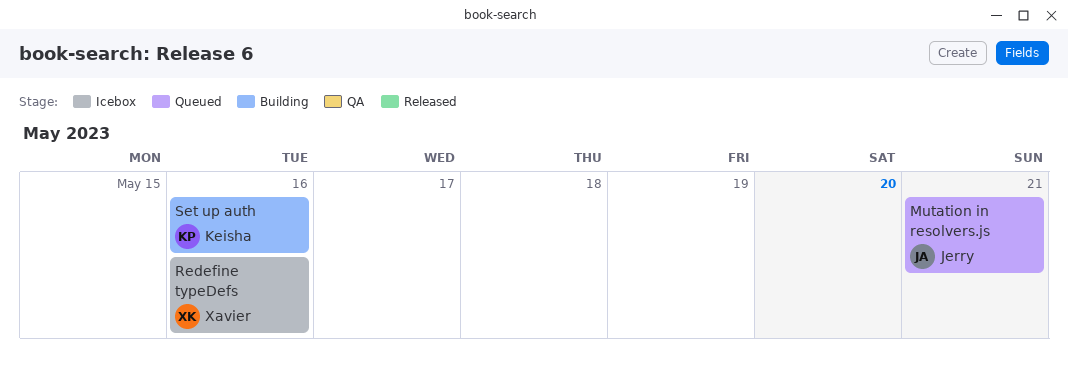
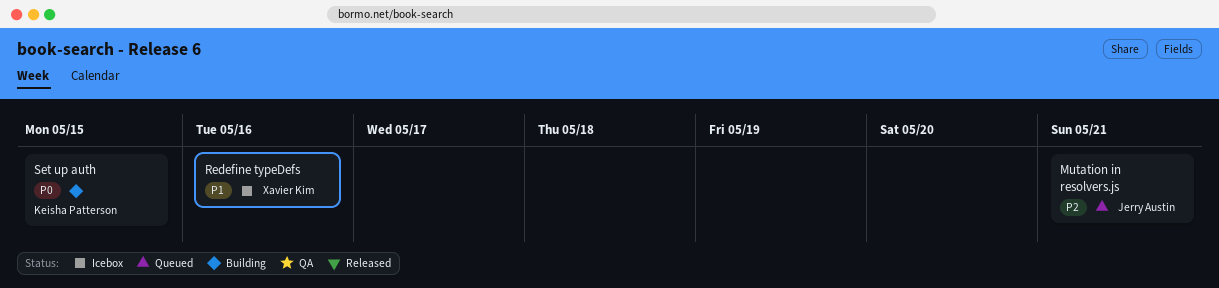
Set up auth, due: May 16 -> May 15

